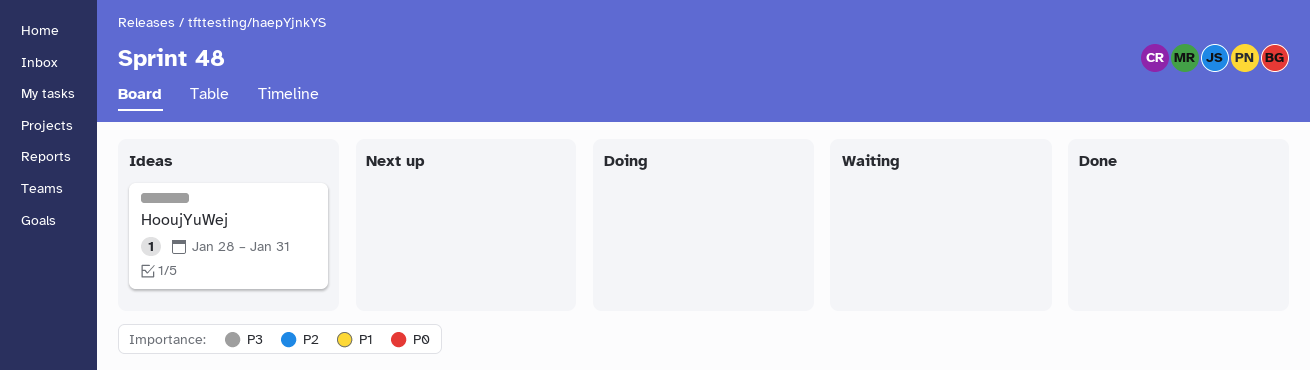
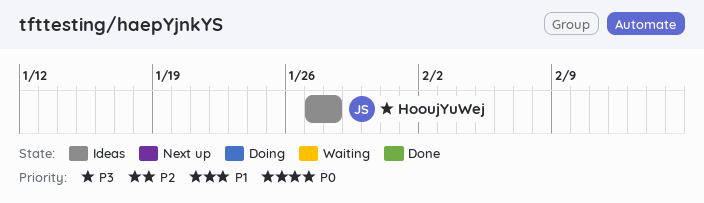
HooujYuWej, start: Jan 28 -> Jan 27
HooujYuWej, due: Jan 31 -> Jan 28

